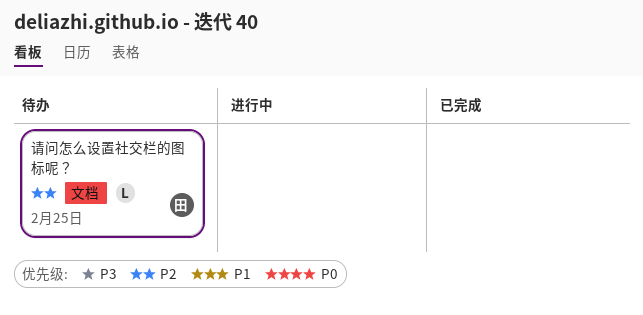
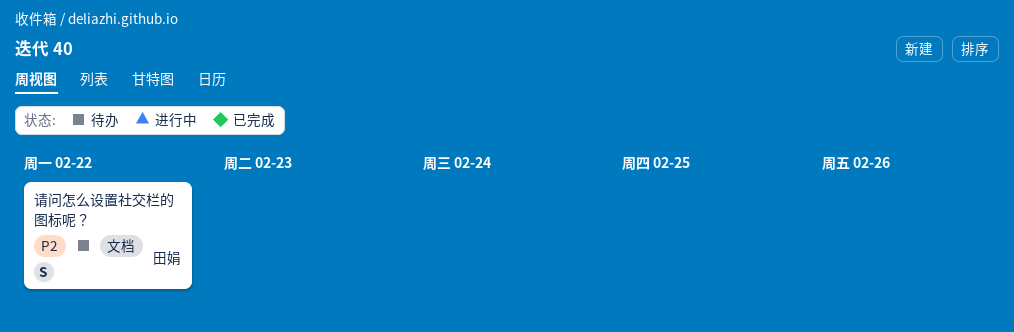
请问怎么设置社交栏的图标呢？, estimate: L -> S
请问怎么设置社交栏的图标呢？, due: Feb 25 -> Feb 22

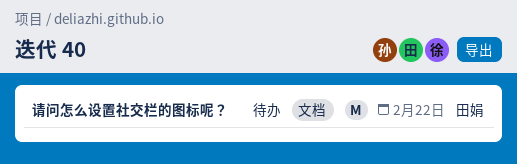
请问怎么设置社交栏的图标呢？, estimate: S -> M

